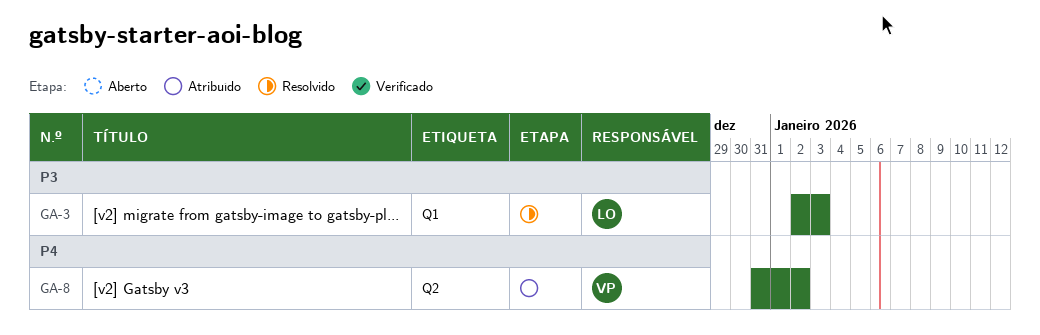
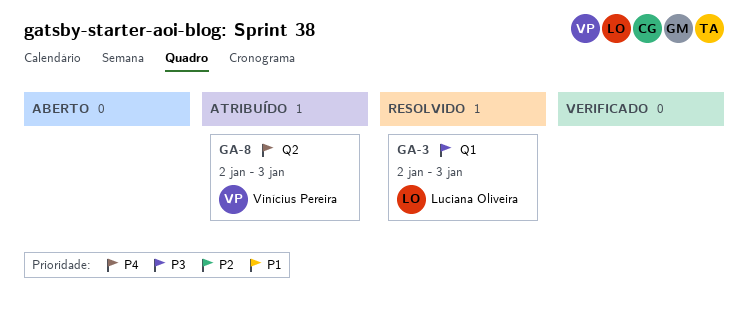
GA-8, start: Dec 31 -> Jan 2
GA-8, due: Jan 2 -> Jan 3

